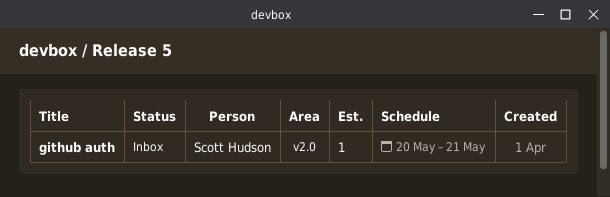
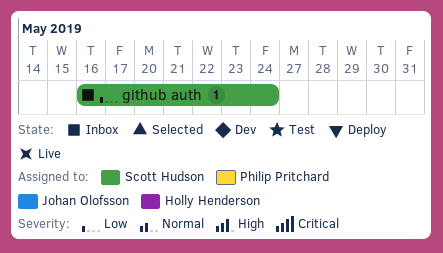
github auth, start: May 20 -> May 16
github auth, due: May 21 -> May 24

